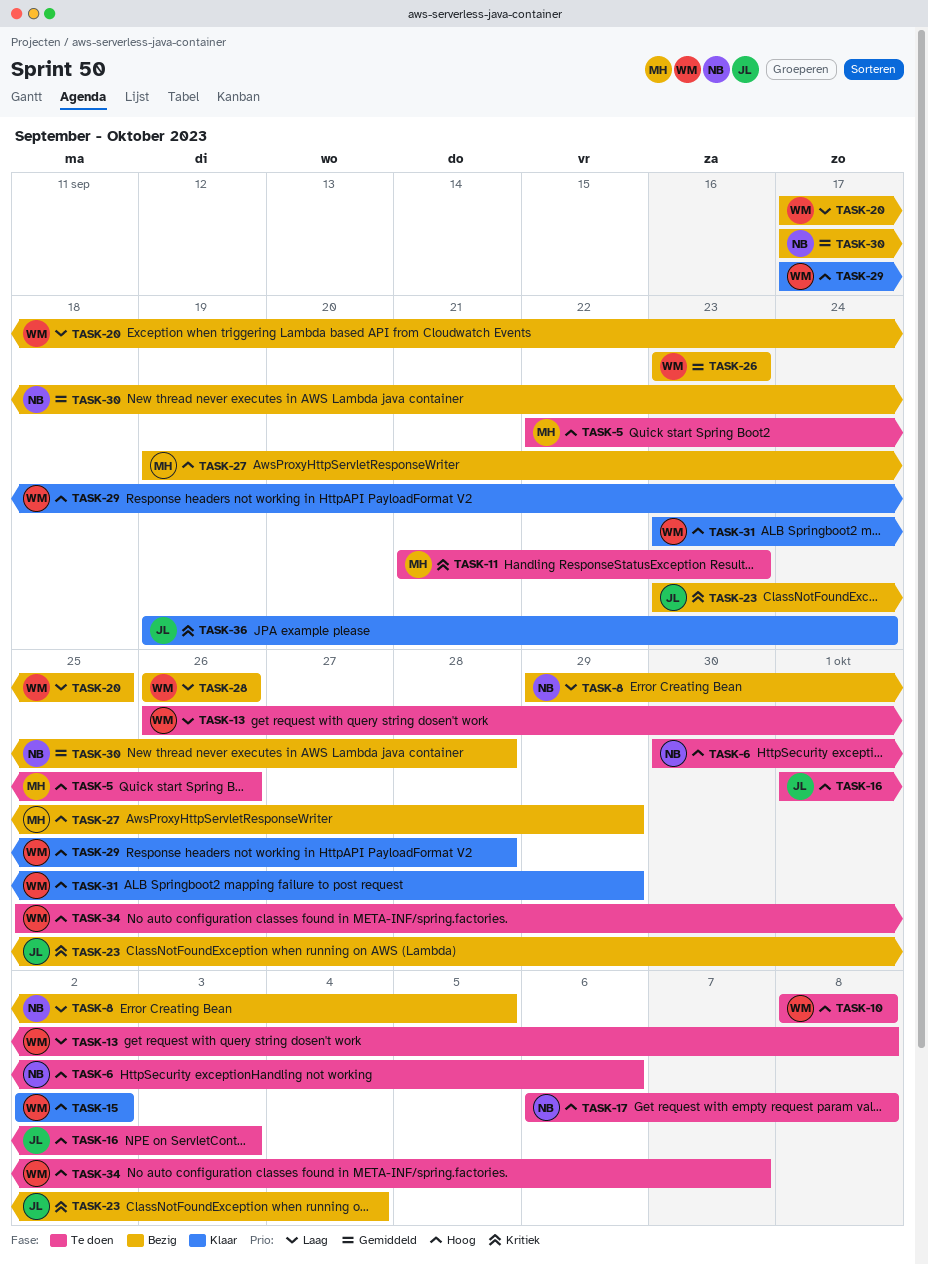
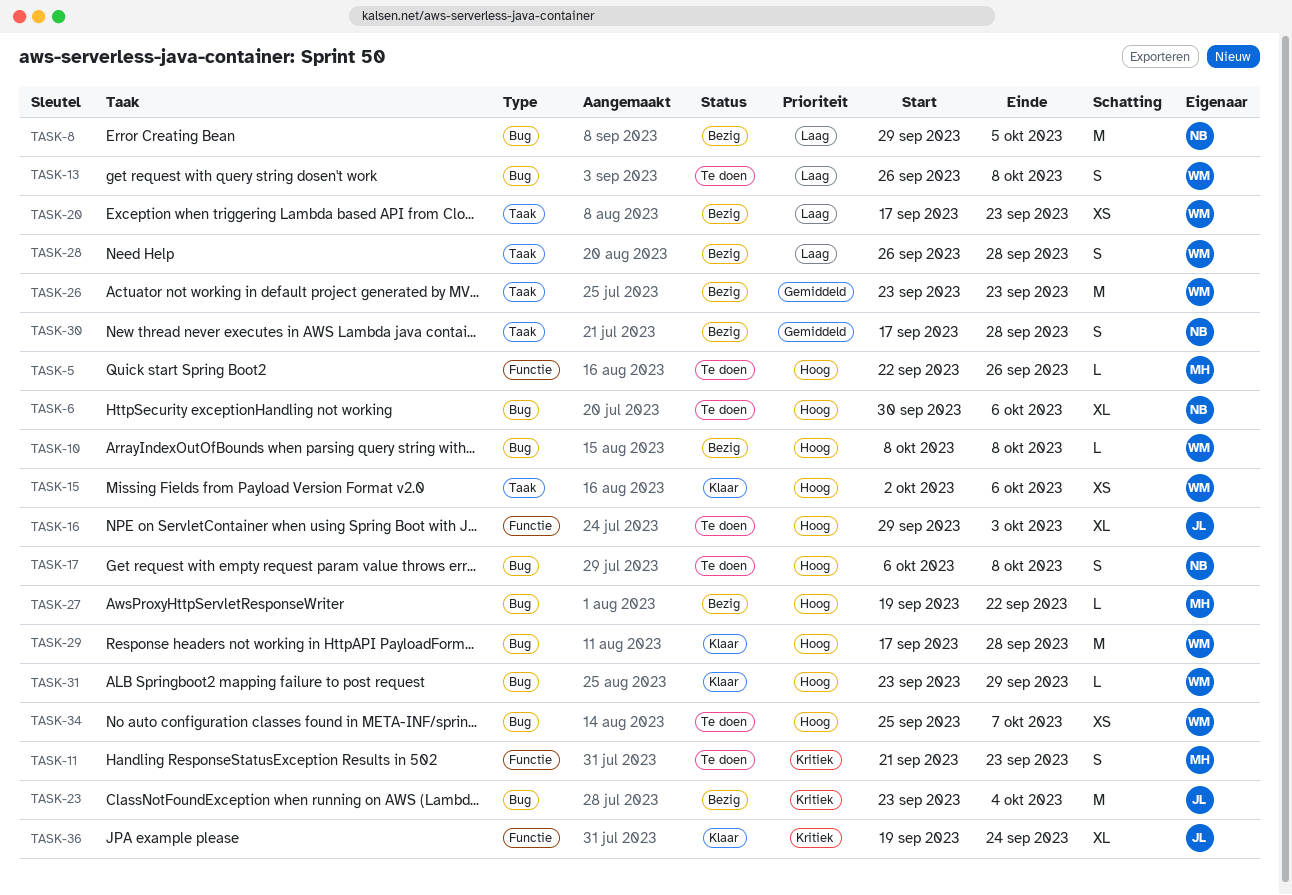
TASK-10, status: Te doen -> Bezig
TASK-15, due: Oct 2 -> Oct 6
TASK-16, start: Oct 1 -> Sep 29
TASK-20, due: Sep 25 -> Sep 23
TASK-27, due: Sep 29 -> Sep 22
TASK-28, due: Sep 26 -> Sep 28

